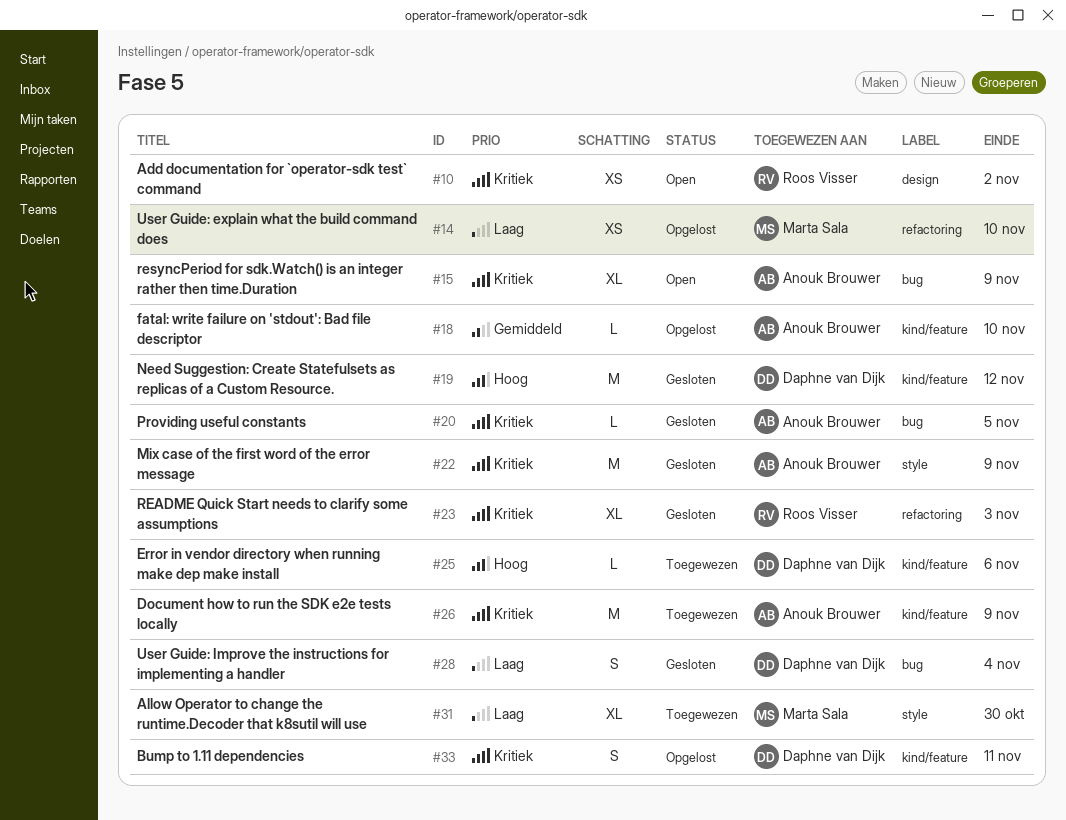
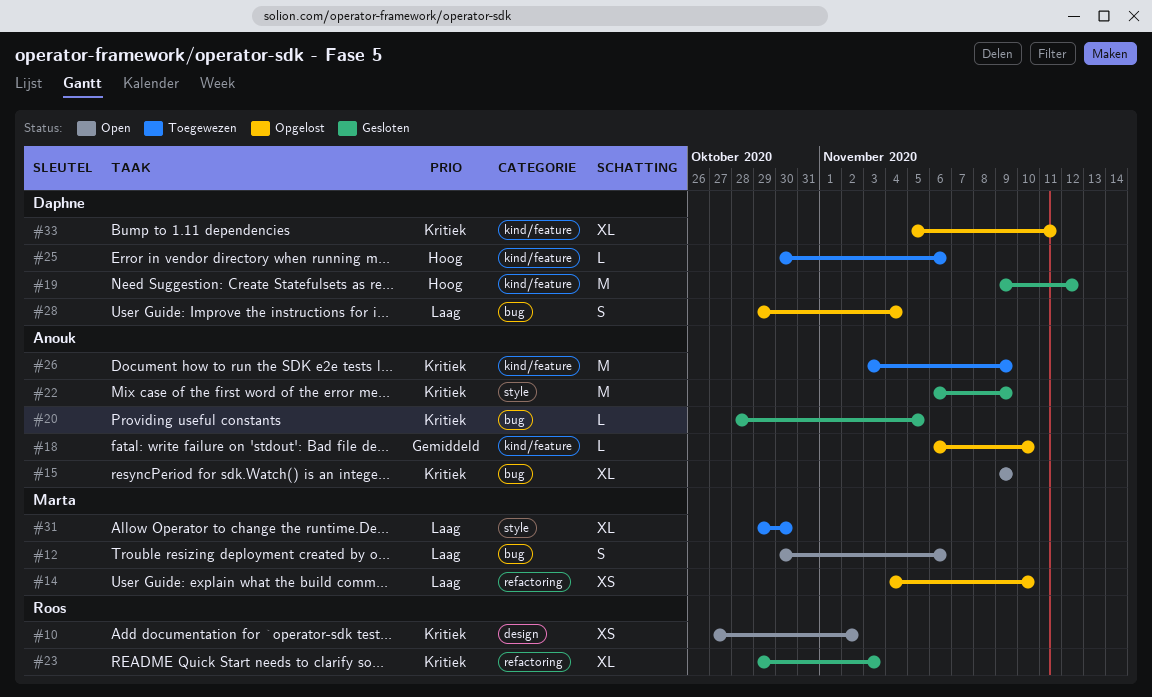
#12: none -> present
#28, status: Gesloten -> Opgelost
#33, estimate: S -> XL

